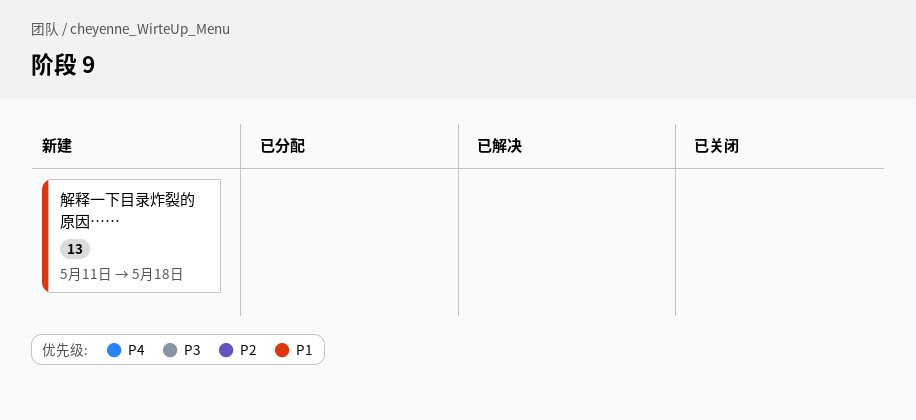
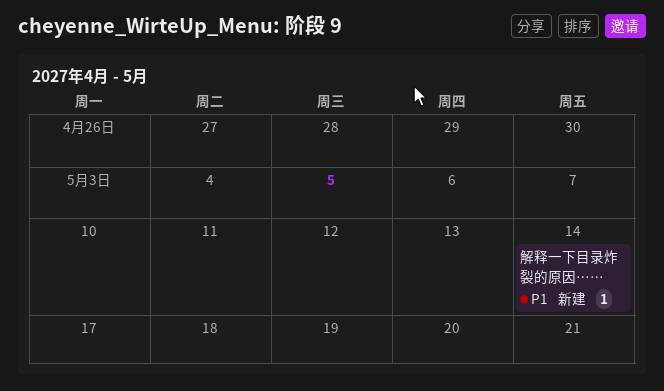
解释一下目录炸裂的原因……, estimate: 13 -> 1
解释一下目录炸裂的原因……, due: May 18 -> May 14

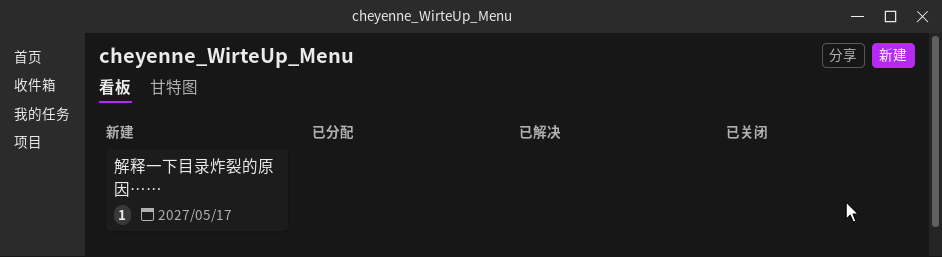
解释一下目录炸裂的原因……, due: May 14 -> May 17

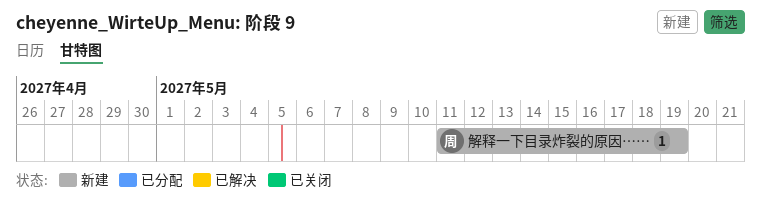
解释一下目录炸裂的原因……, due: May 17 -> May 19

